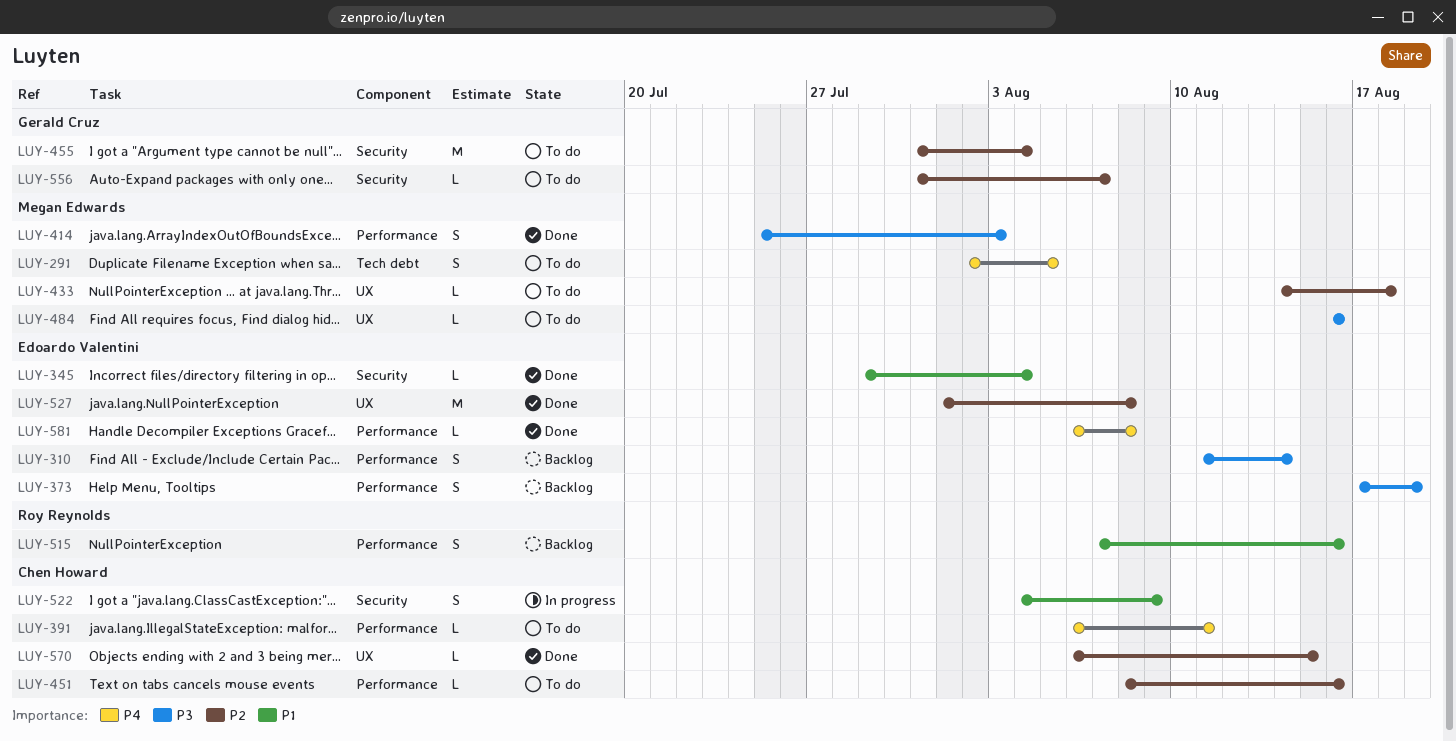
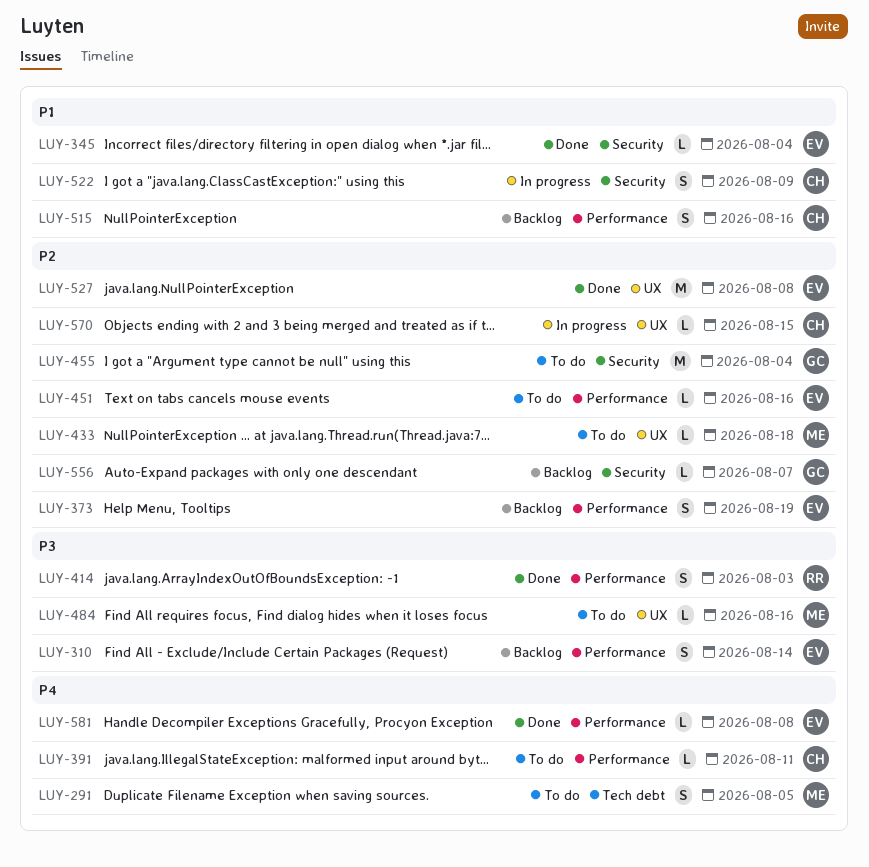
LUY-373, priority: P3 -> P2
LUY-414, owner: Megan Edwards -> Roy Reynolds
LUY-451, owner: Chen Howard -> Edoardo Valentini
LUY-515, owner: Roy Reynolds -> Chen Howard
LUY-556, status: To do -> Backlog
LUY-570, status: Done -> In progress

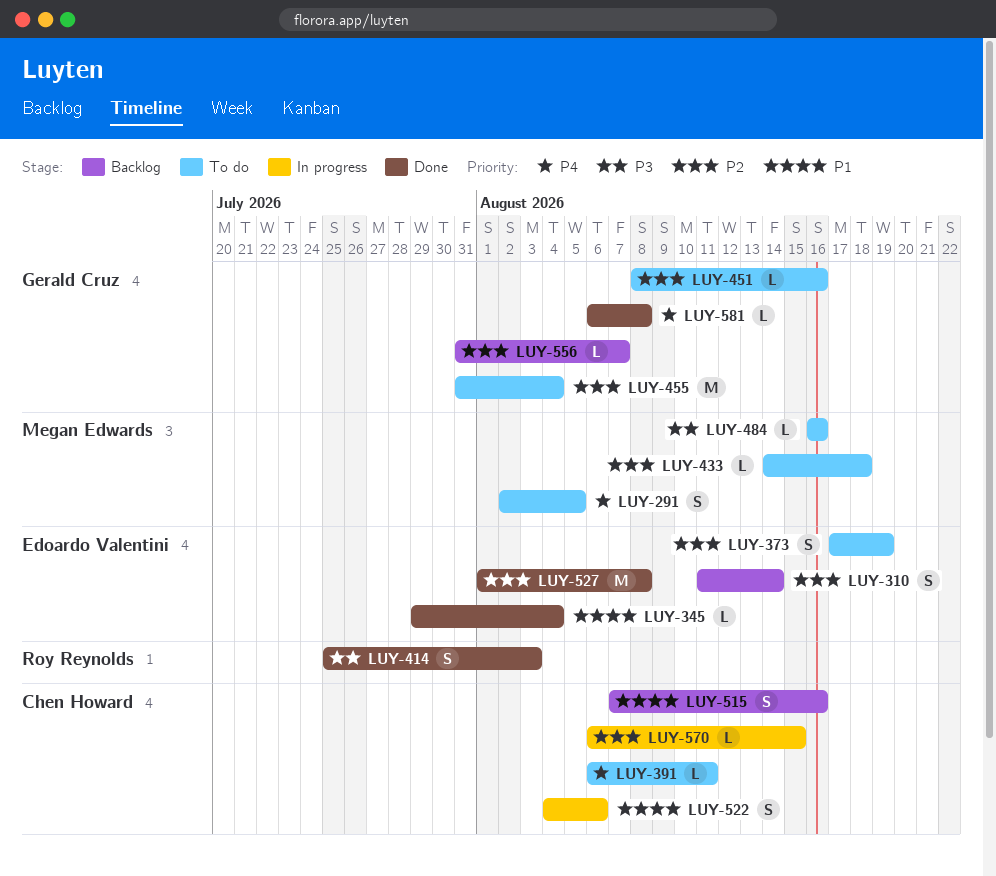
LUY-310, priority: P3 -> P2
LUY-373, status: Backlog -> To do
LUY-451, owner: Edoardo Valentini -> Gerald Cruz
LUY-522, due: Aug 9 -> Aug 6
LUY-581, owner: Edoardo Valentini -> Gerald Cruz

